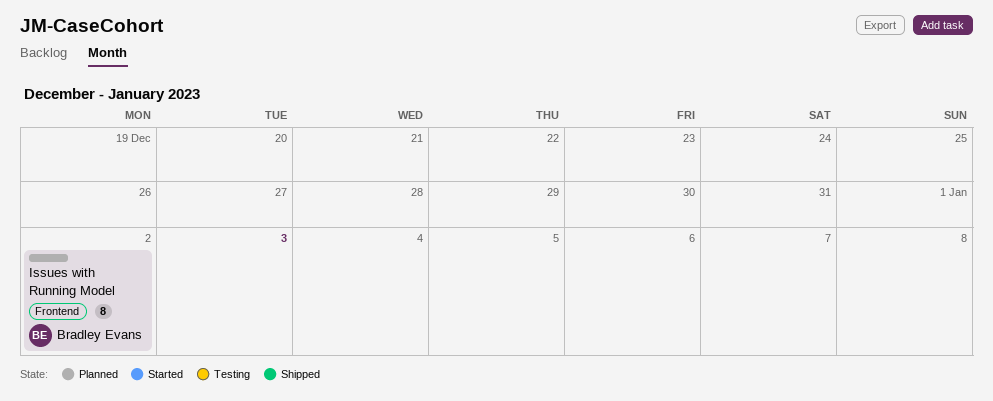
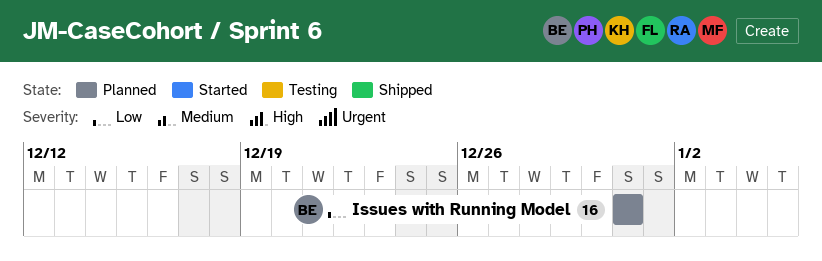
Issues with Running Model, estimate: 8 -> 16
Issues with Running Model, due: Jan 2 -> Dec 31

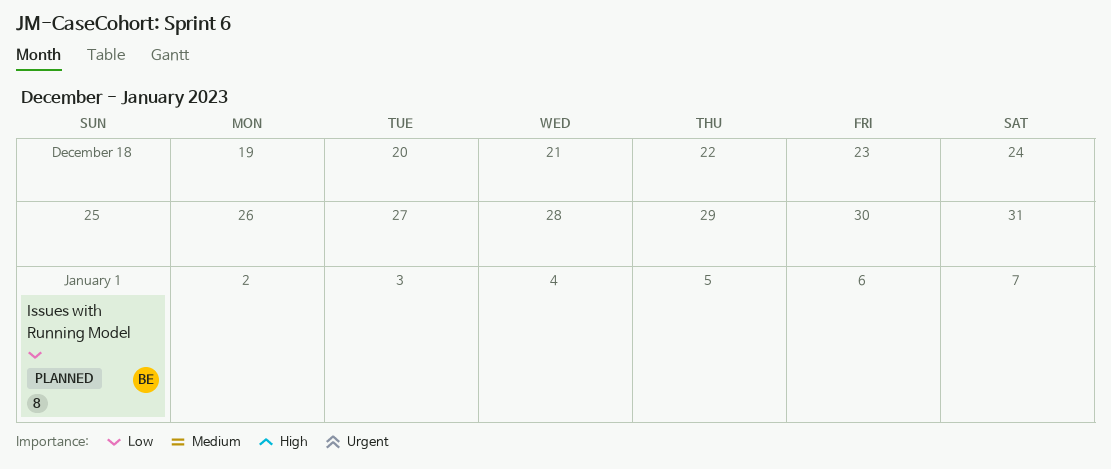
Issues with Running Model, estimate: 16 -> 8
Issues with Running Model, due: Dec 31 -> Jan 1

